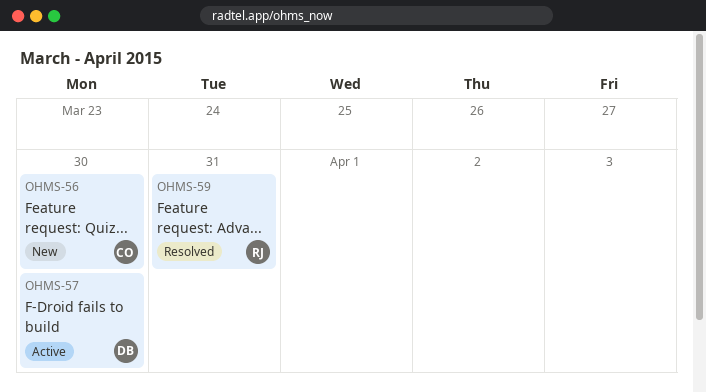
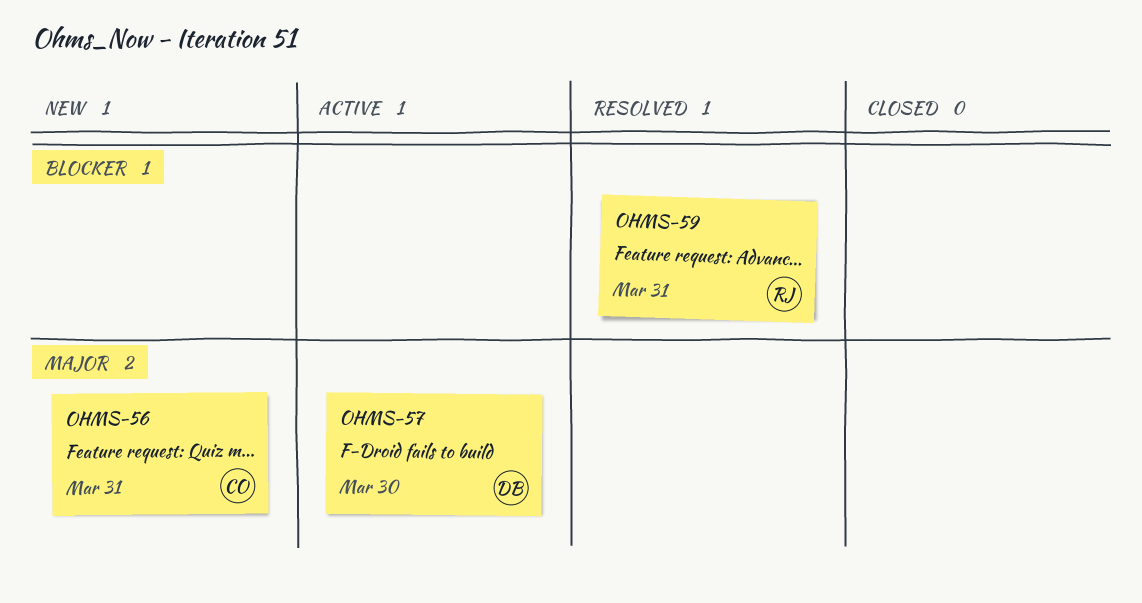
OHMS-56, due: Mar 30 -> Mar 31

